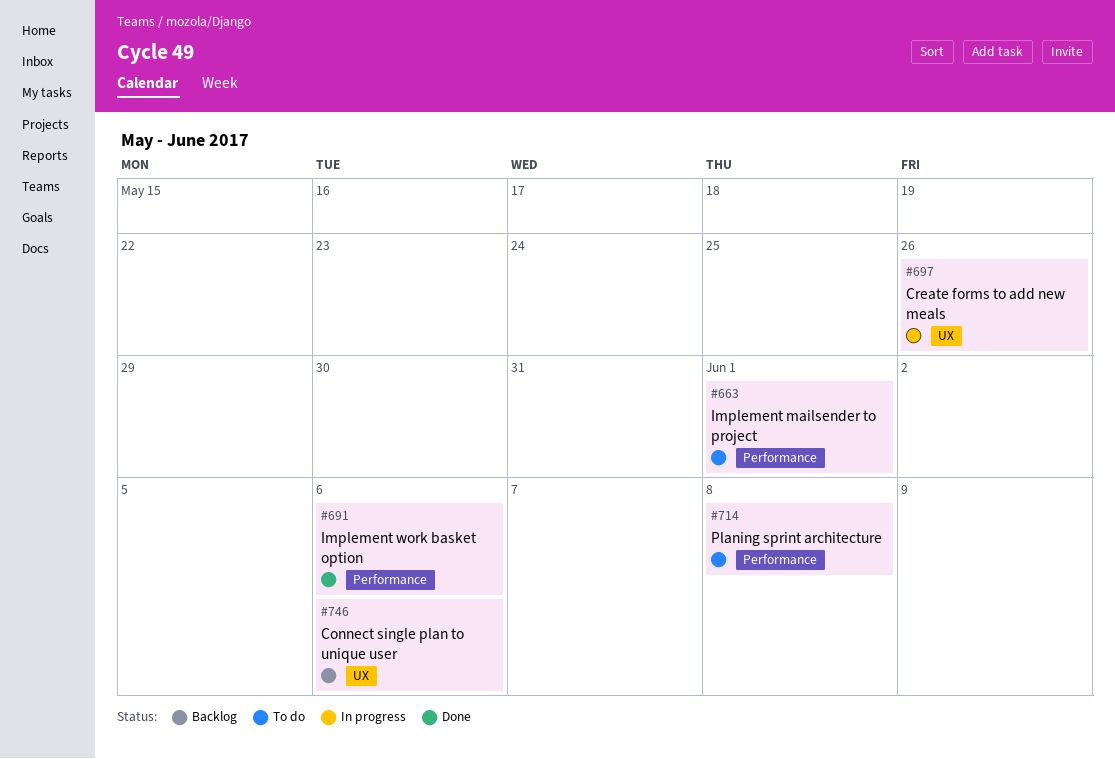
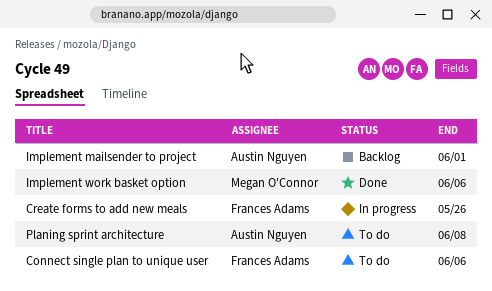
Connect single plan to unique user, status: Backlog -> To do
Implement mailsender to project, status: To do -> Backlog

